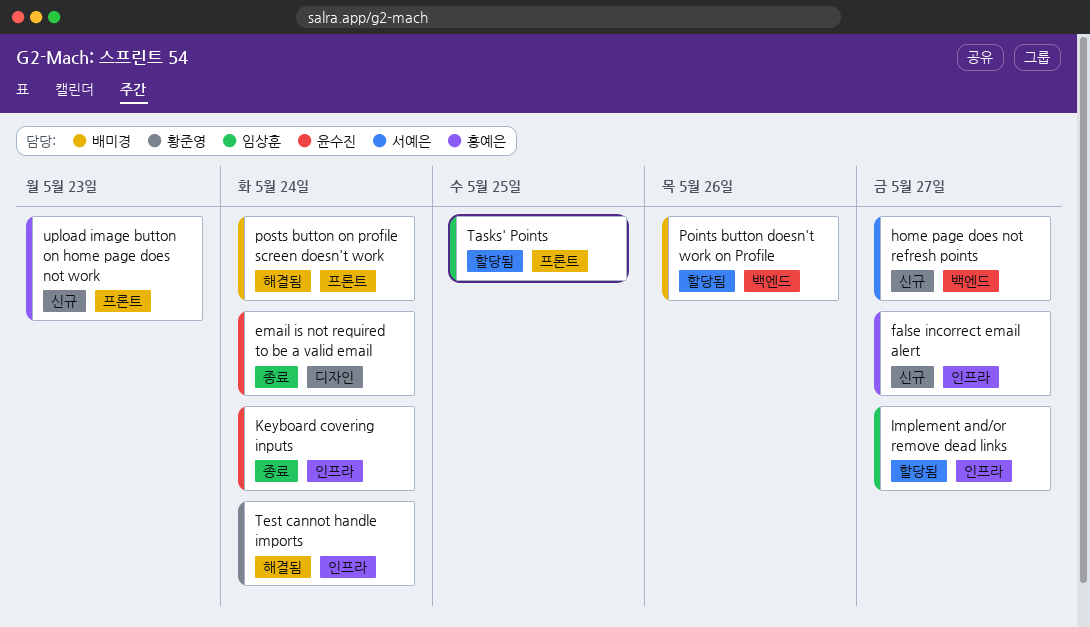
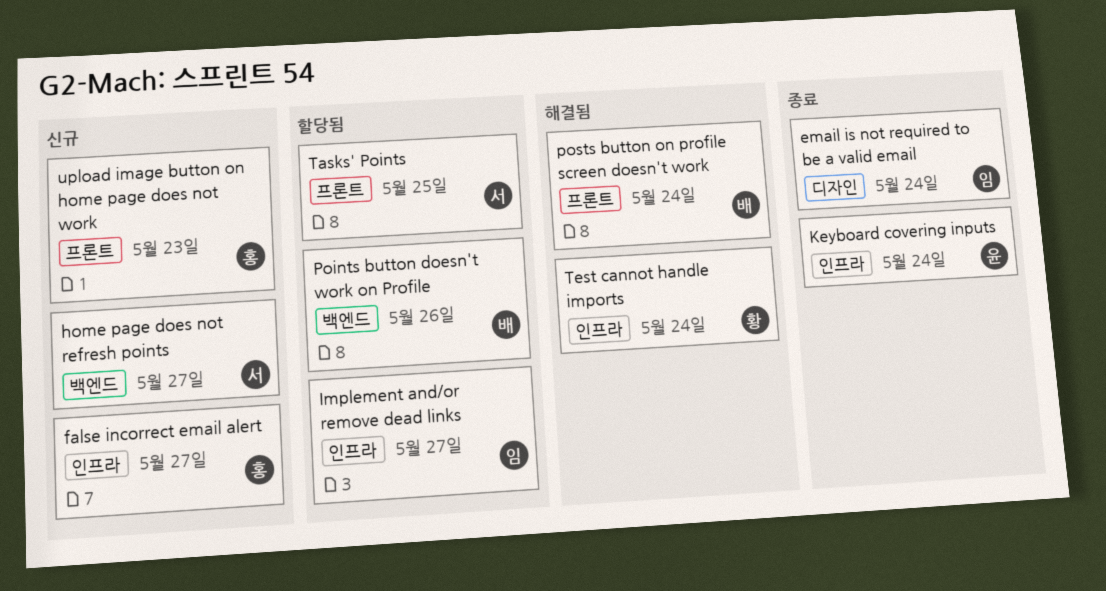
email is not required to be a valid email, owner: 윤수진 -> 임상훈
Tasks' Points, owner: 임상훈 -> 서예은

